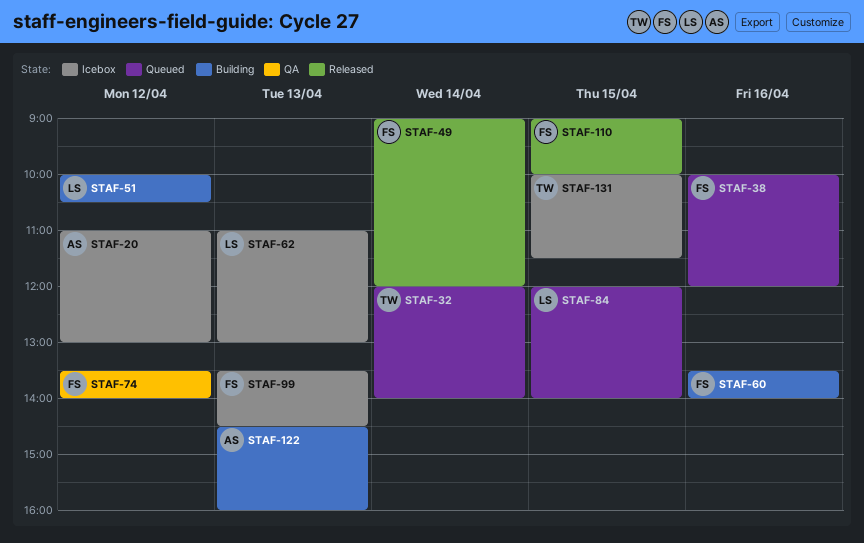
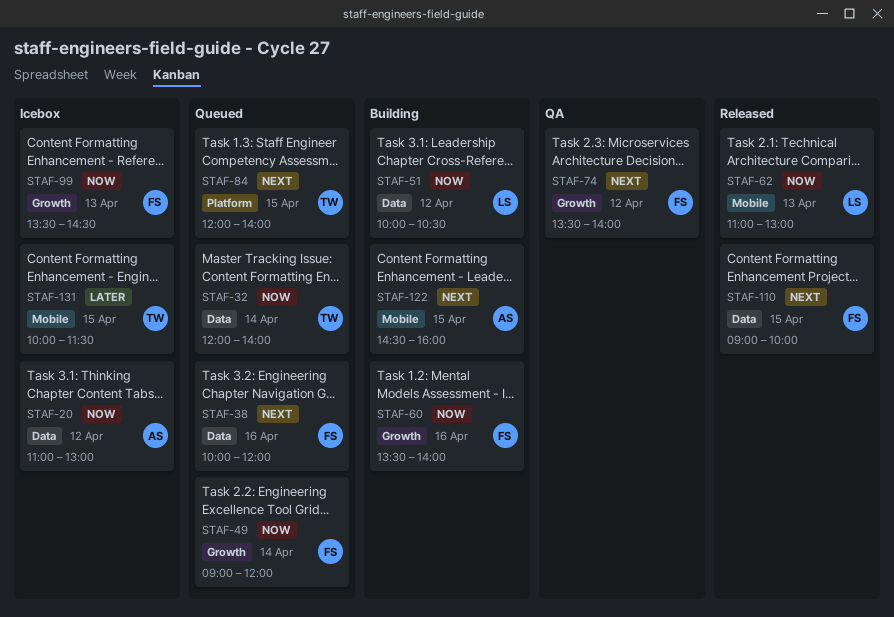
STAF-49, status: Released -> Queued
STAF-62, status: Icebox -> Released
STAF-84, owner: LS -> TW
STAF-122, day: Apr 13 -> Apr 15

